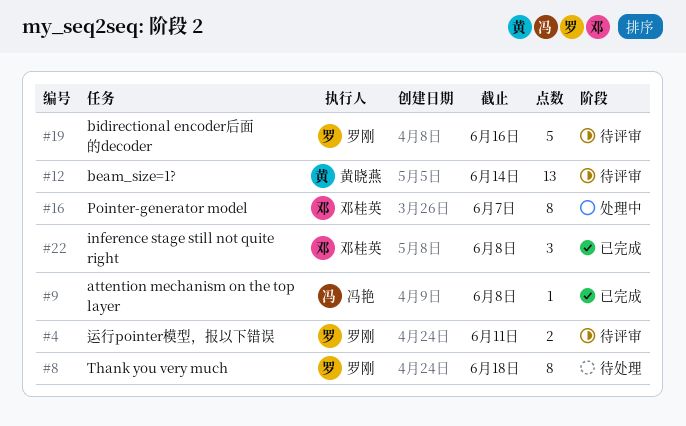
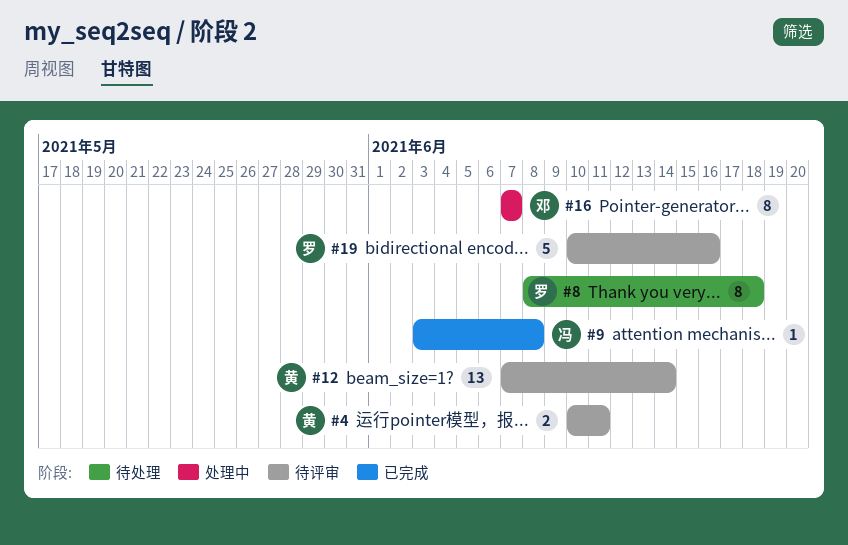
#4, owner: 罗刚 -> 黄晓燕
#22: present -> none

